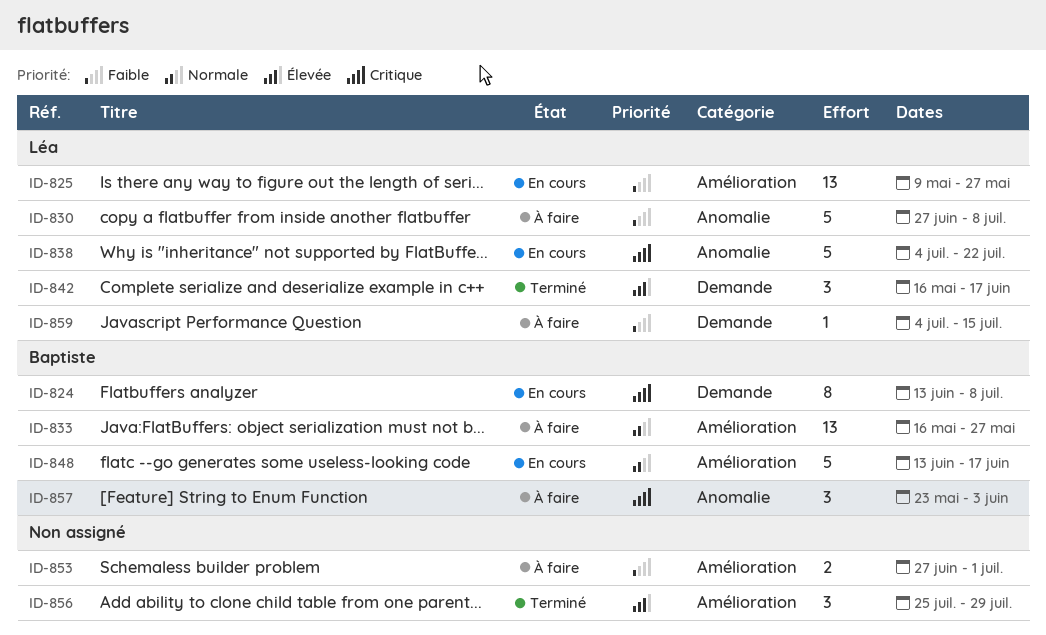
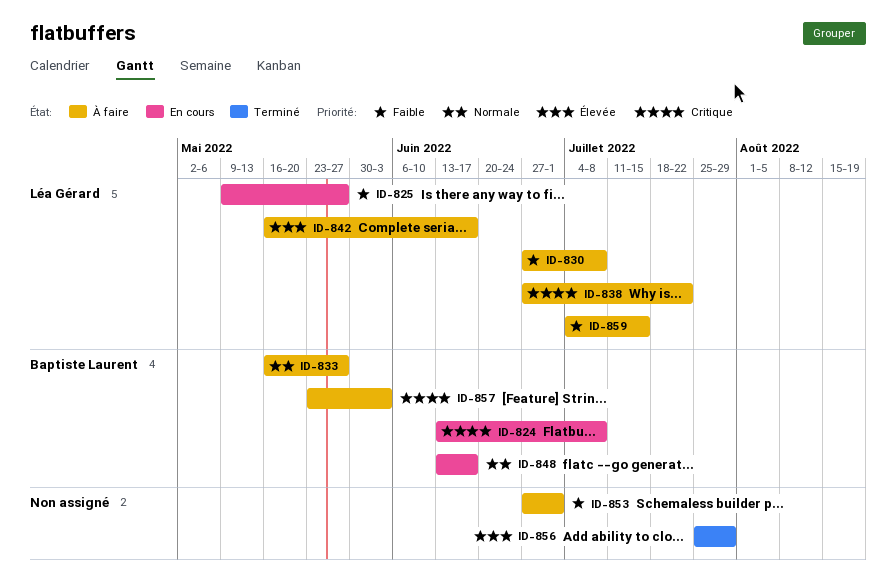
ID-838, status: En cours -> À faire
ID-838, start: Jul 4 -> Jun 27
ID-842, status: Terminé -> À faire

